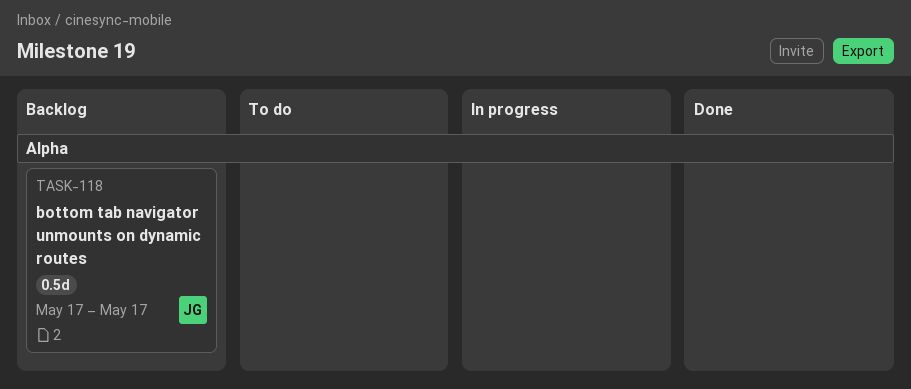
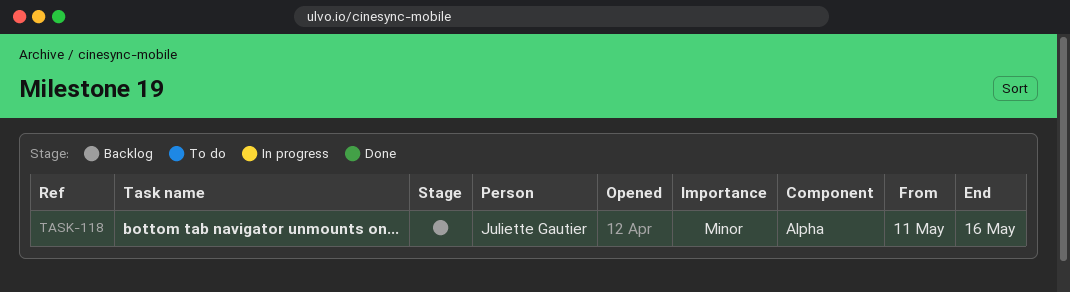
TASK-118, start: May 17 -> May 11
TASK-118, due: May 17 -> May 16

